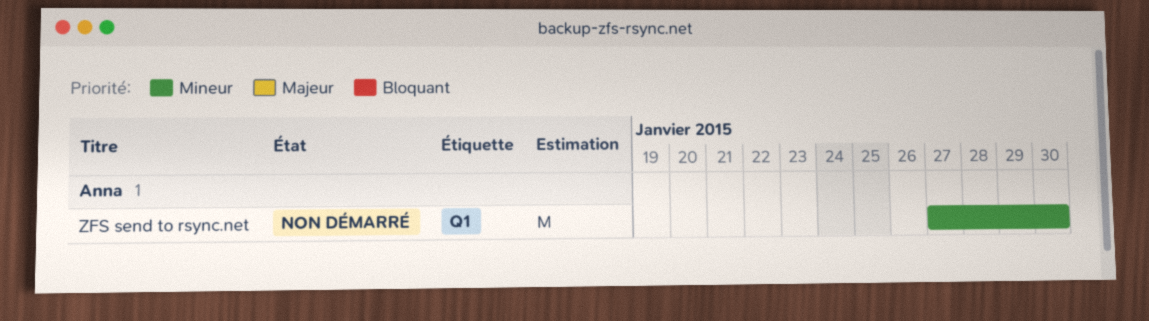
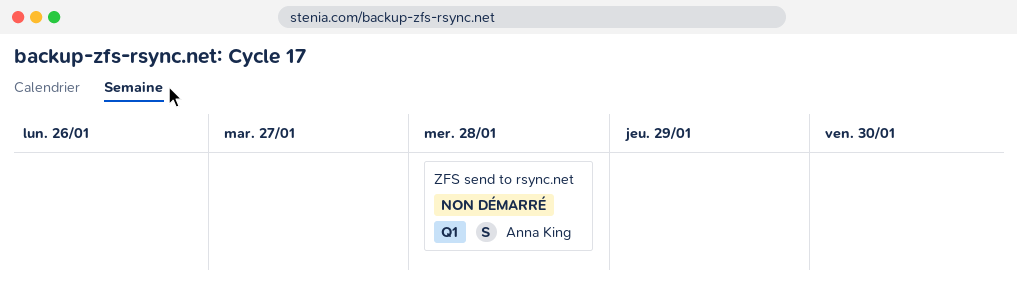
ZFS send to rsync.net, estimate: M -> S
ZFS send to rsync.net, due: Jan 30 -> Jan 28

